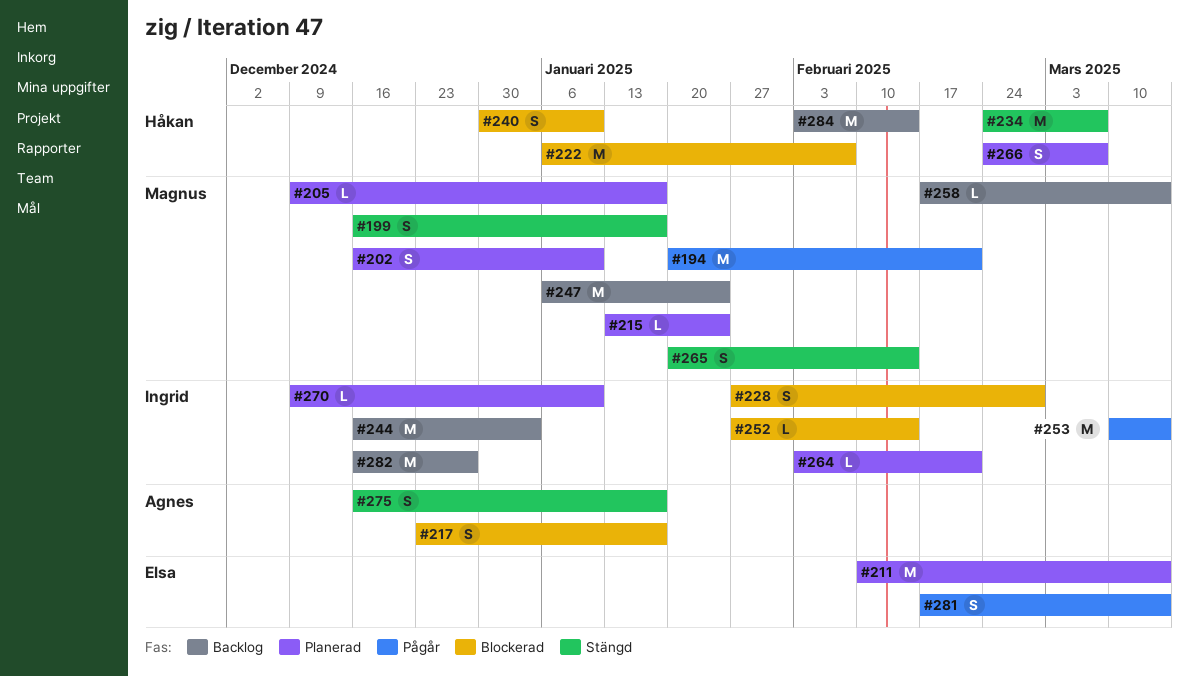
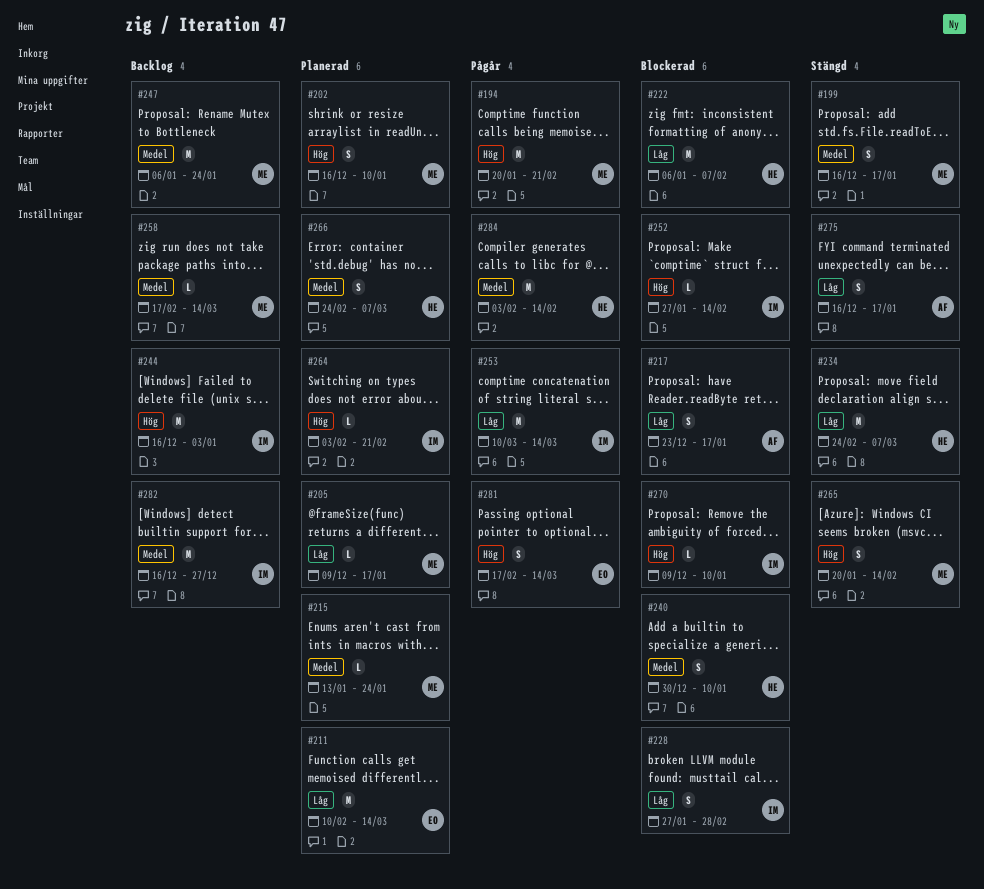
#270, status: Planerad -> Blockerad
#284, status: Backlog -> Pågår

